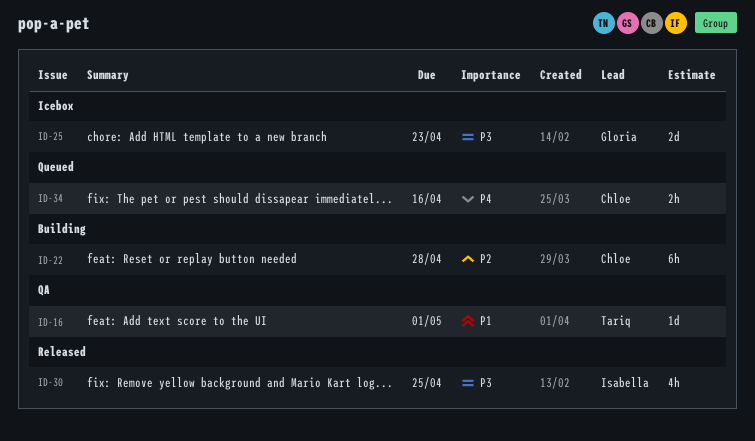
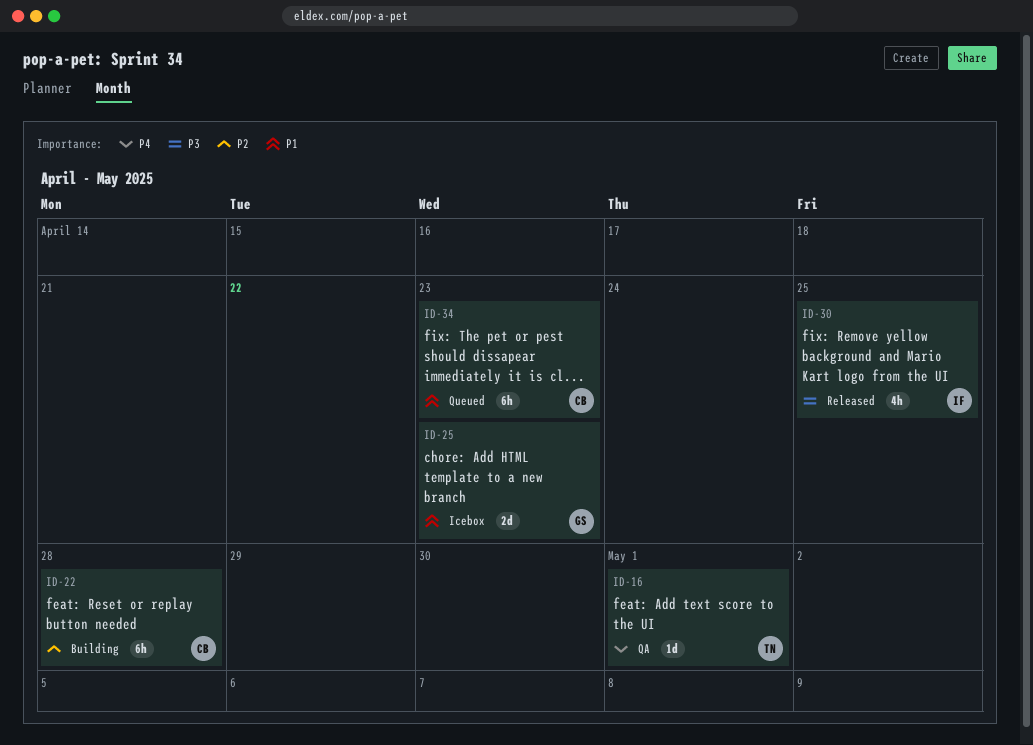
ID-16, priority: P1 -> P4
ID-25, priority: P3 -> P1
ID-34, priority: P4 -> P1
ID-34, estimate: 2h -> 6h
ID-34, due: Apr 16 -> Apr 23

